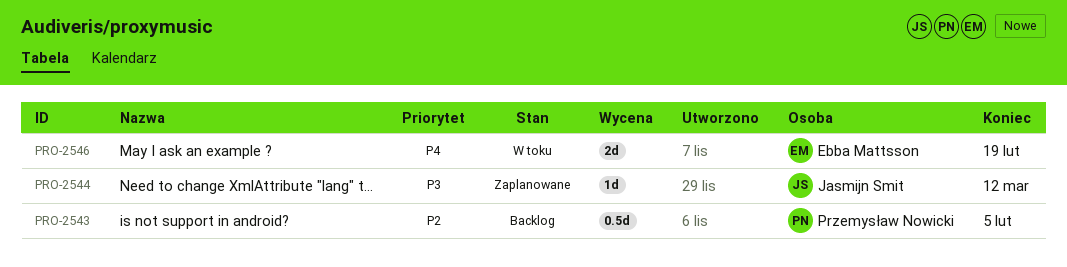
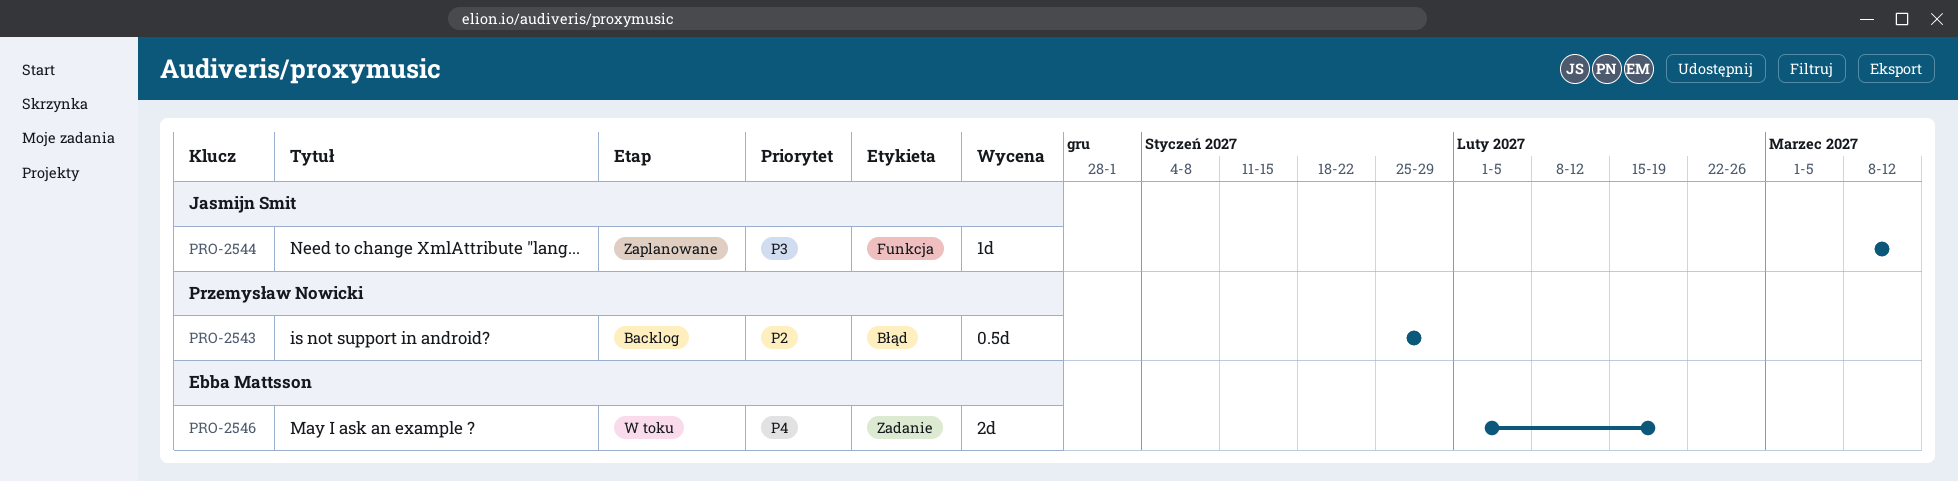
PRO-2543, due: Feb 5 -> Jan 29

